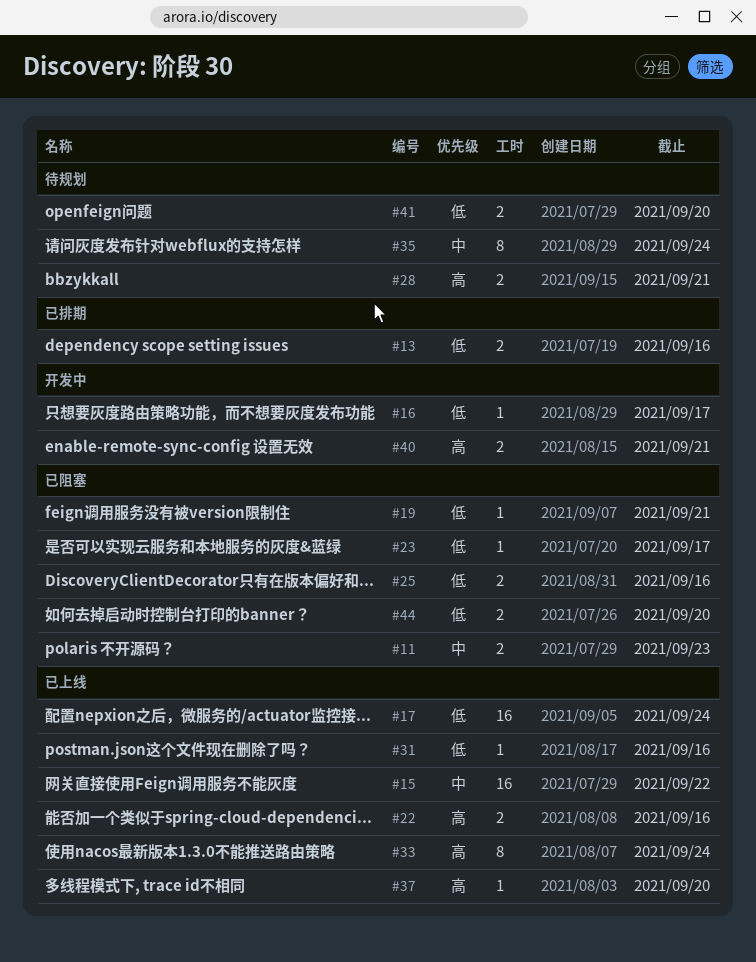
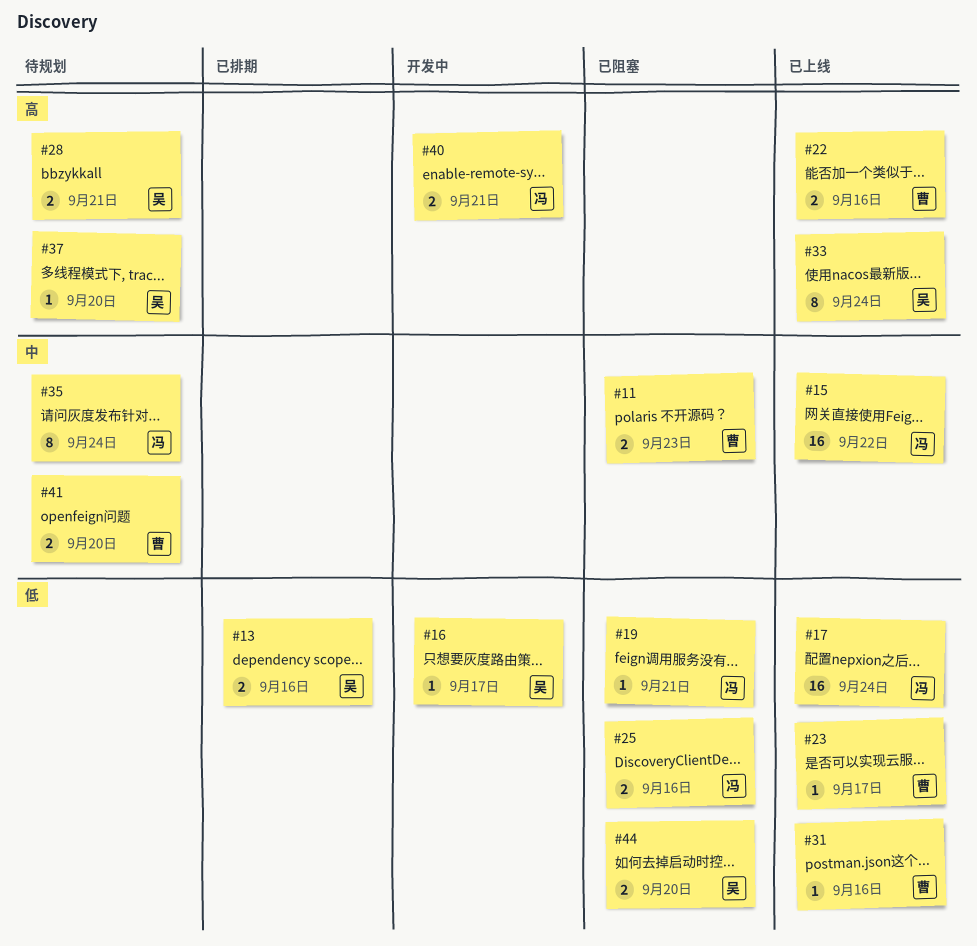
#23, status: 已阻塞 -> 已上线
#37, status: 已上线 -> 待规划
#41, priority: 低 -> 中

